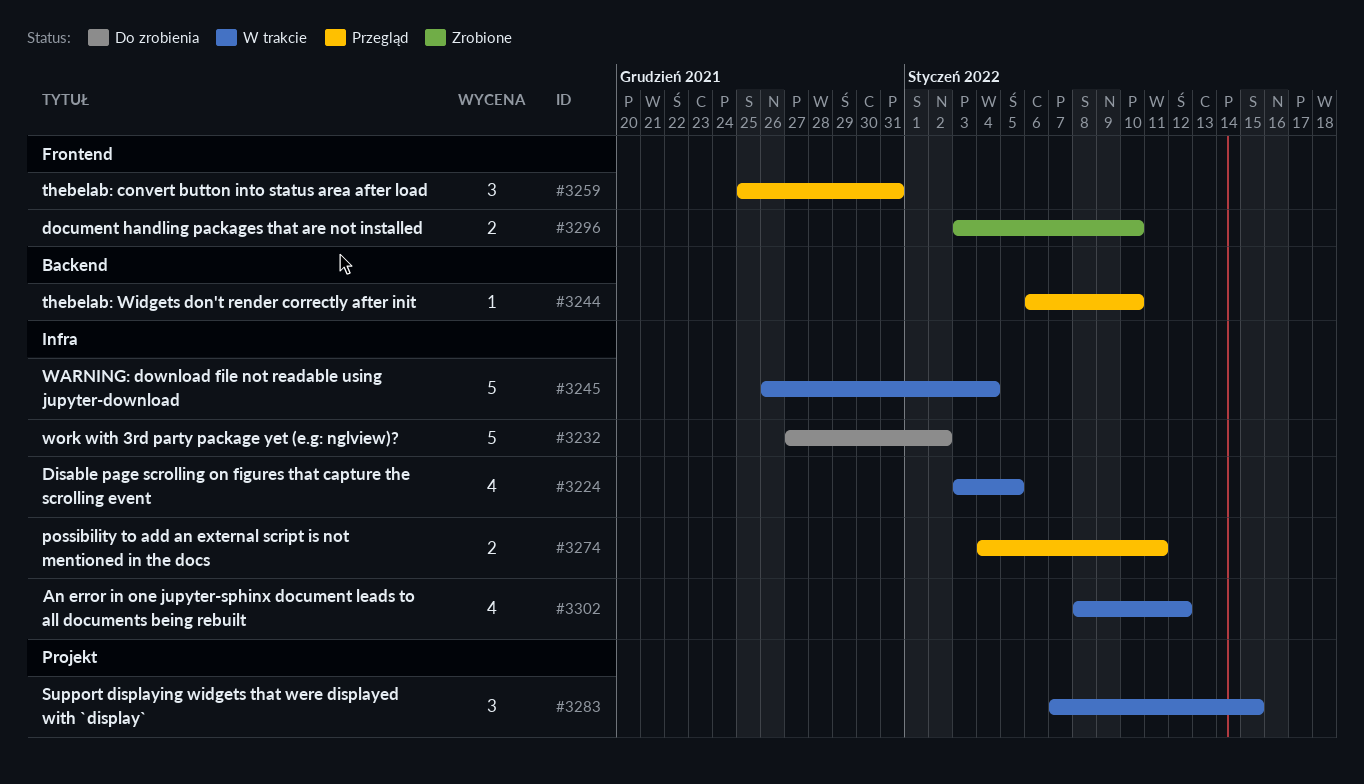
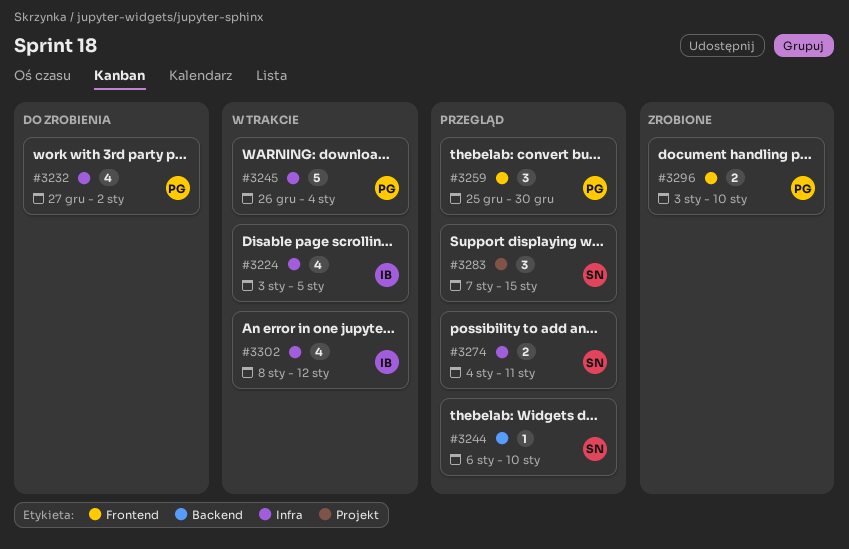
#3232, estimate: 5 -> 4
#3259, due: Dec 31 -> Dec 30
#3283, status: W trakcie -> Przegląd

